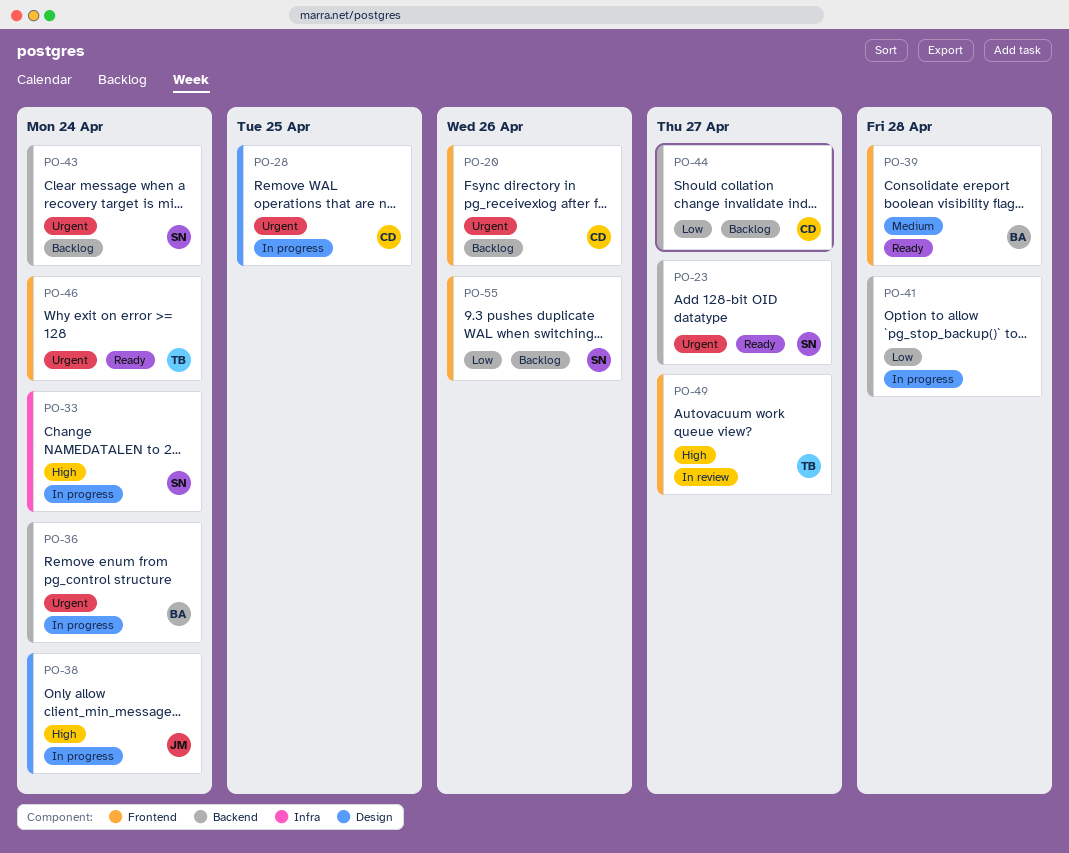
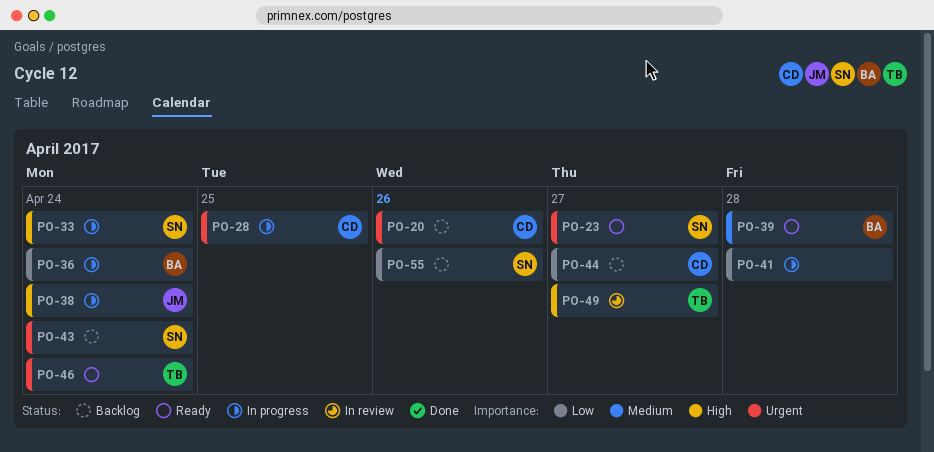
PO-36, priority: Urgent -> Low

